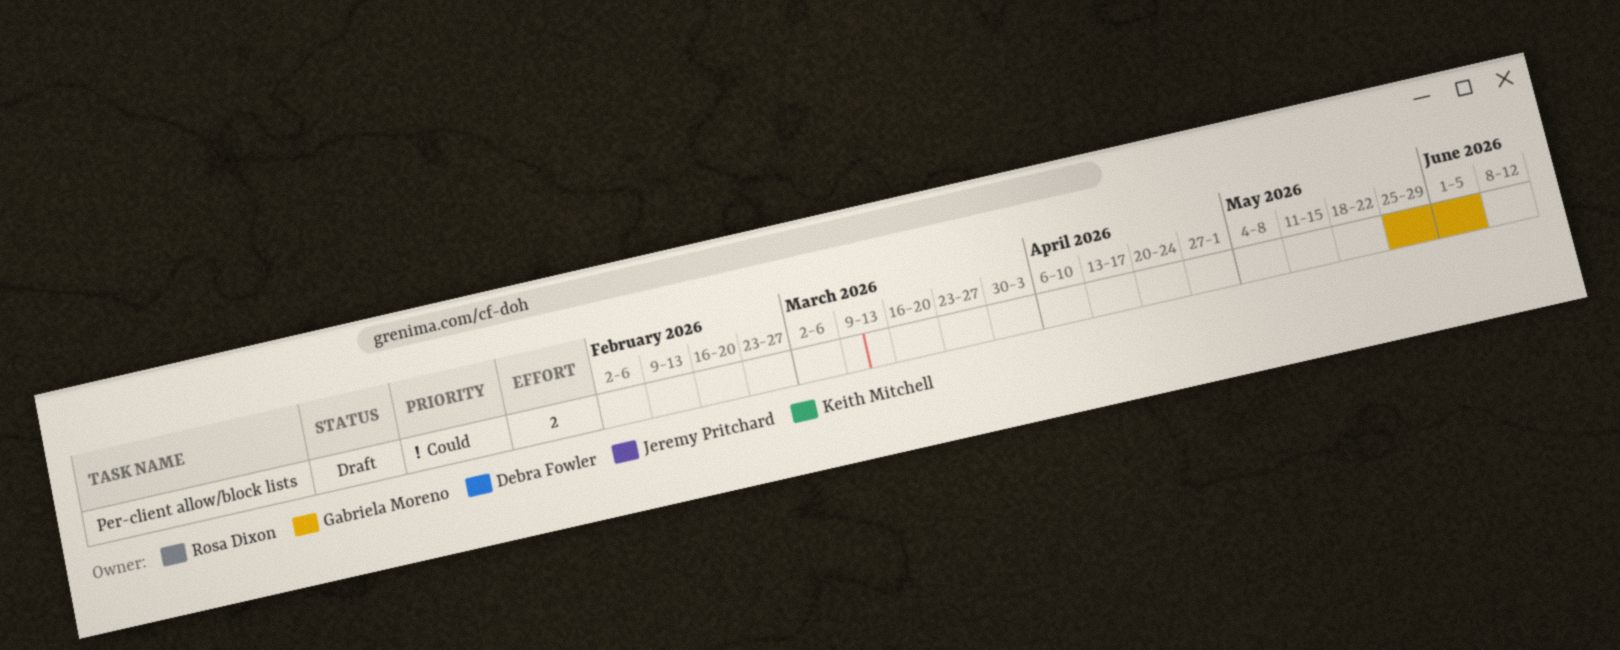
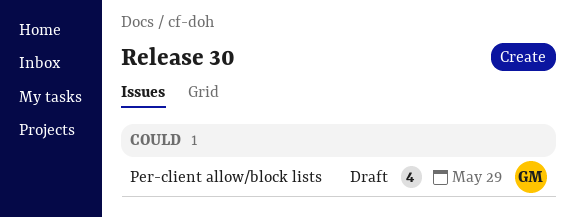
Per-client allow/block lists, estimate: 2 -> 4
Per-client allow/block lists, due: Jun 5 -> May 29

